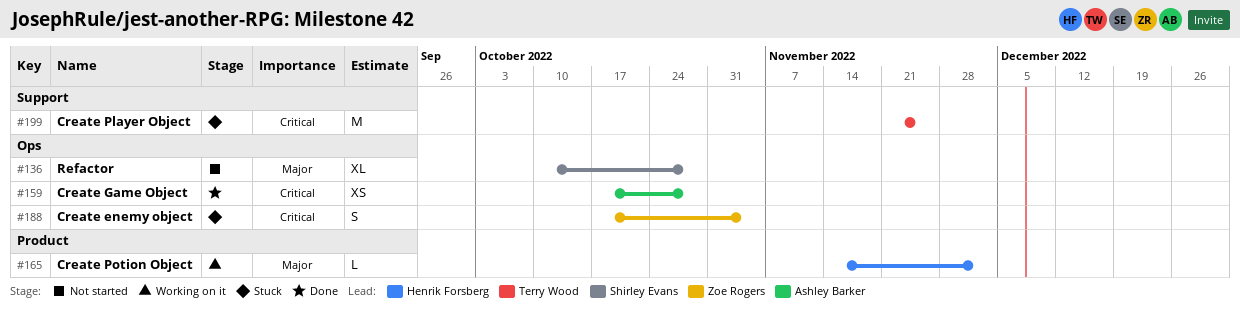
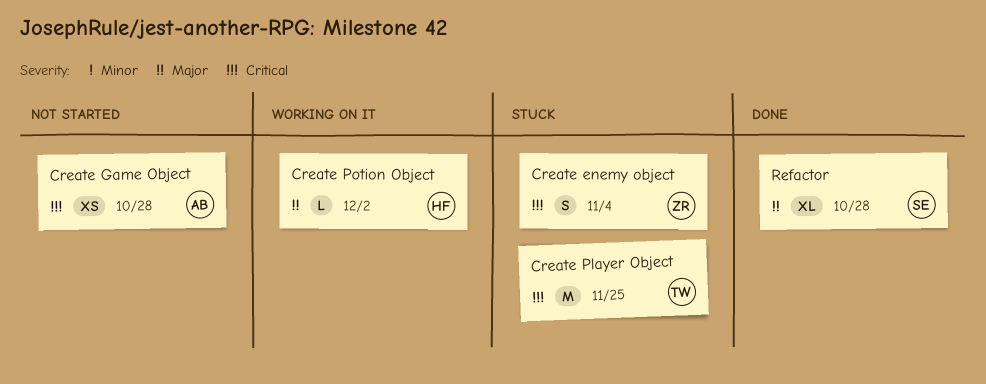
Create Game Object, status: Done -> Not started
Refactor, status: Not started -> Done

